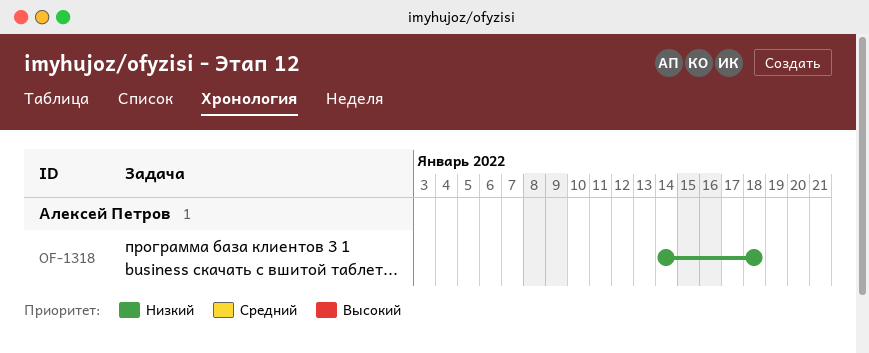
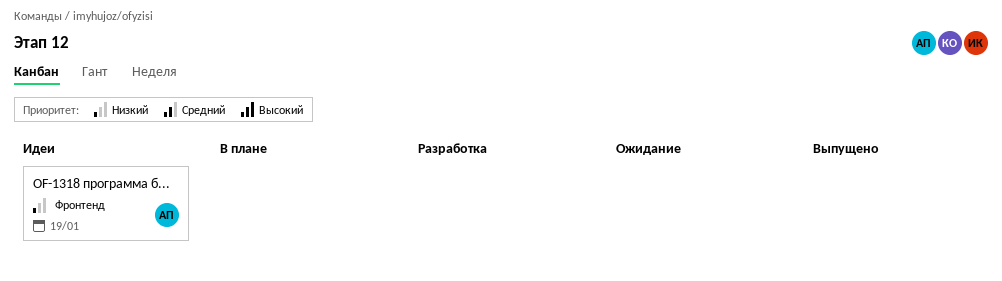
OF-1318, due: Jan 18 -> Jan 19

